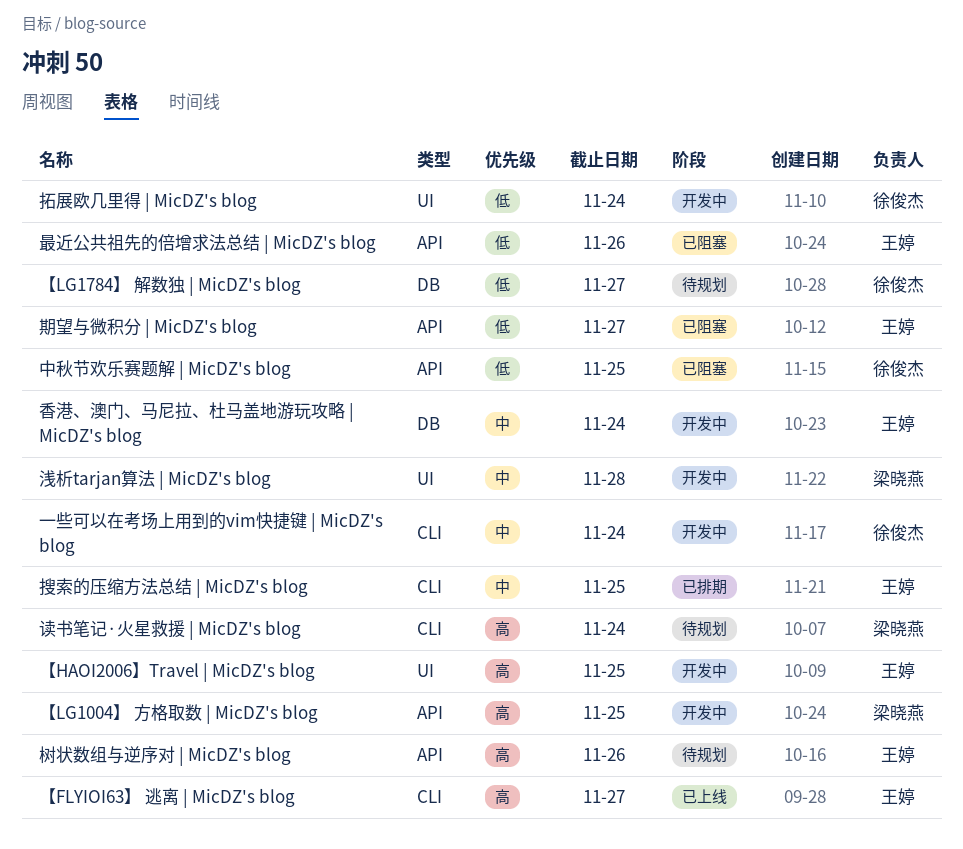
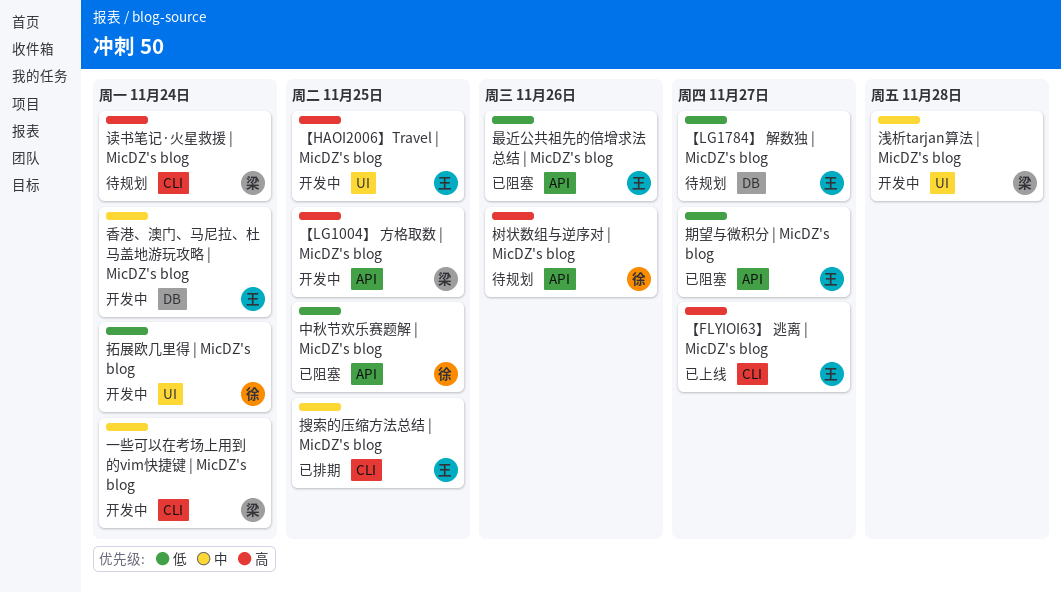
【LG1784】 解数独 | MicDZ's blog, owner: 徐俊杰 -> 王婷
一些可以在考场上用到的vim快捷键 | MicDZ's blog, owner: 徐俊杰 -> 梁晓燕
树状数组与逆序对 | MicDZ's blog, owner: 王婷 -> 徐俊杰

